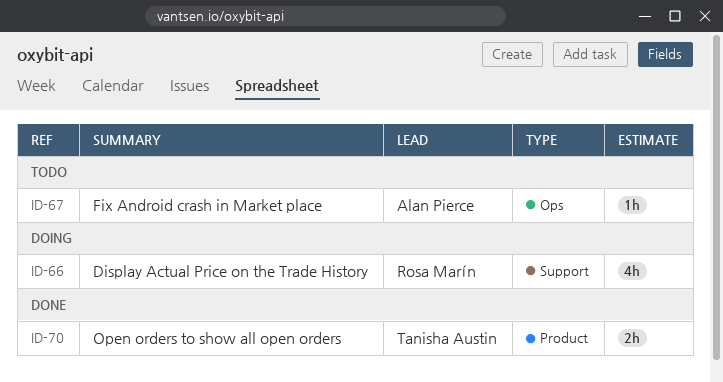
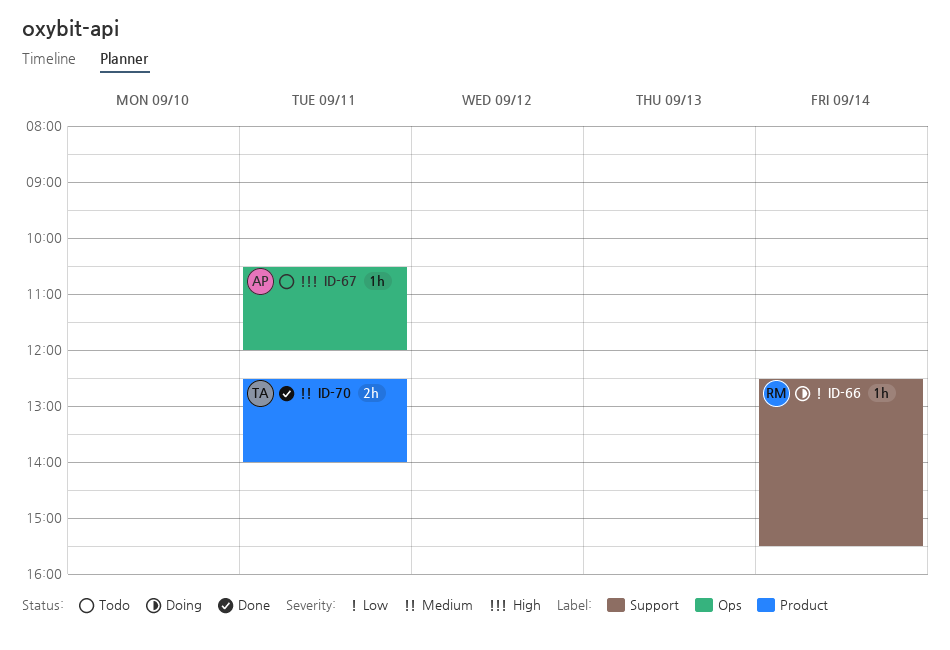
ID-66, estimate: 4h -> 1h

